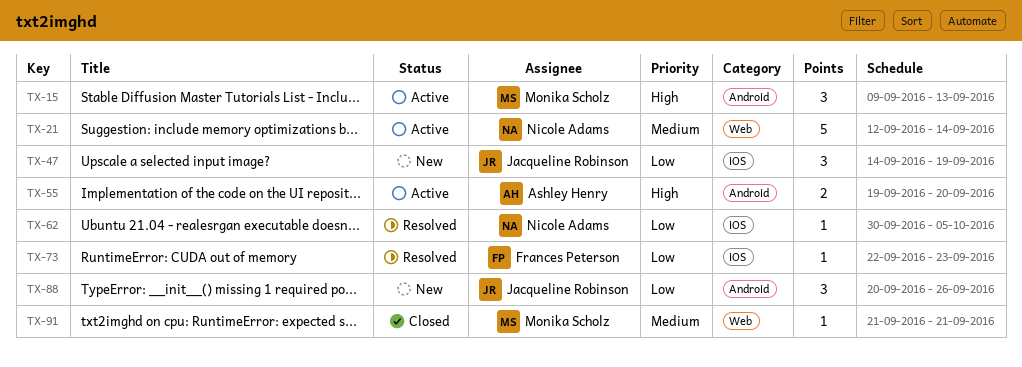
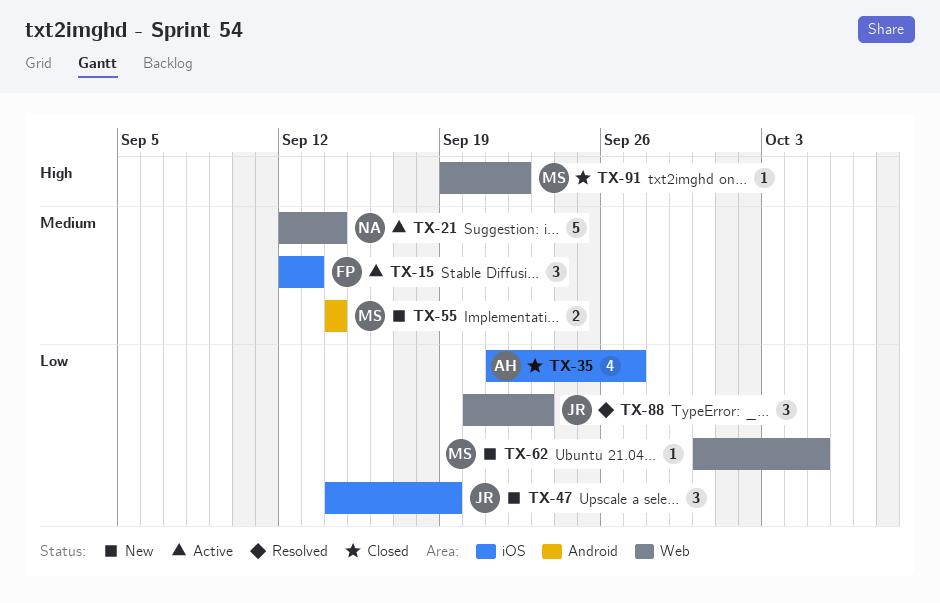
TX-15, owner: Monika Scholz -> Frances Peterson
TX-15, priority: High -> Medium
TX-15, label: Android -> iOS
TX-15, start: Sep 9 -> Sep 12
TX-35: none -> present
TX-55, status: Active -> New
TX-55, owner: Ashley Henry -> Monika Scholz
TX-55, priority: High -> Medium
TX-55, start: Sep 19 -> Sep 14
TX-55, due: Sep 20 -> Sep 14
TX-62, status: Resolved -> New
TX-62, owner: Nicole Adams -> Monika Scholz
TX-62, label: iOS -> Web
TX-73: present -> none
TX-88, status: New -> Resolved
TX-88, label: Android -> Web
TX-88, due: Sep 26 -> Sep 23
TX-91, priority: Medium -> High
TX-91, start: Sep 21 -> Sep 19
TX-91, due: Sep 21 -> Sep 22

